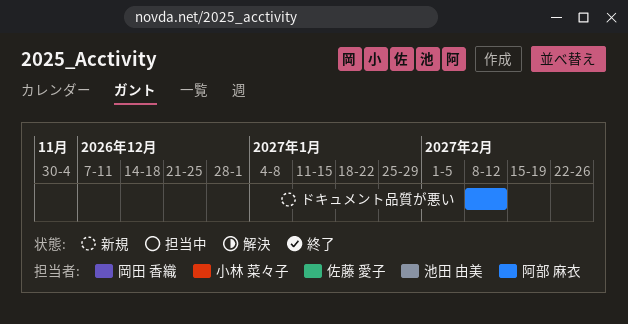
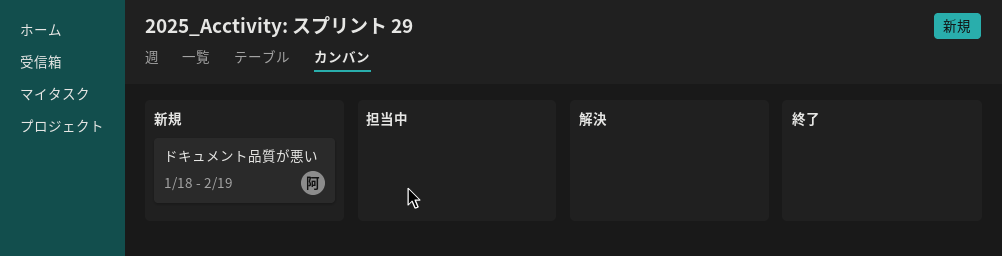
ドキュメント品質が悪い, start: Feb 8 -> Jan 18
ドキュメント品質が悪い, due: Feb 12 -> Feb 19

